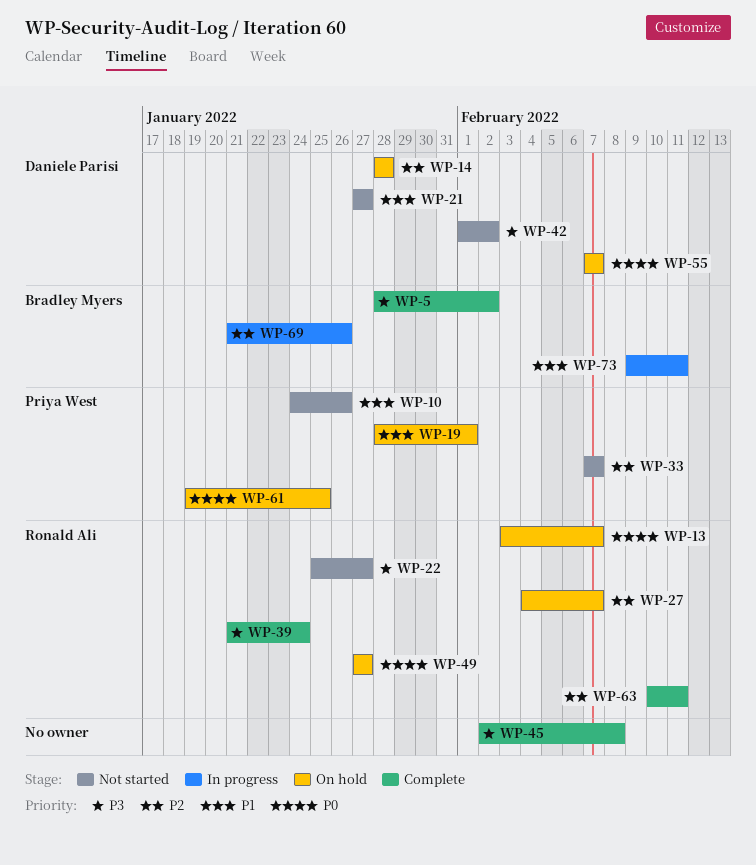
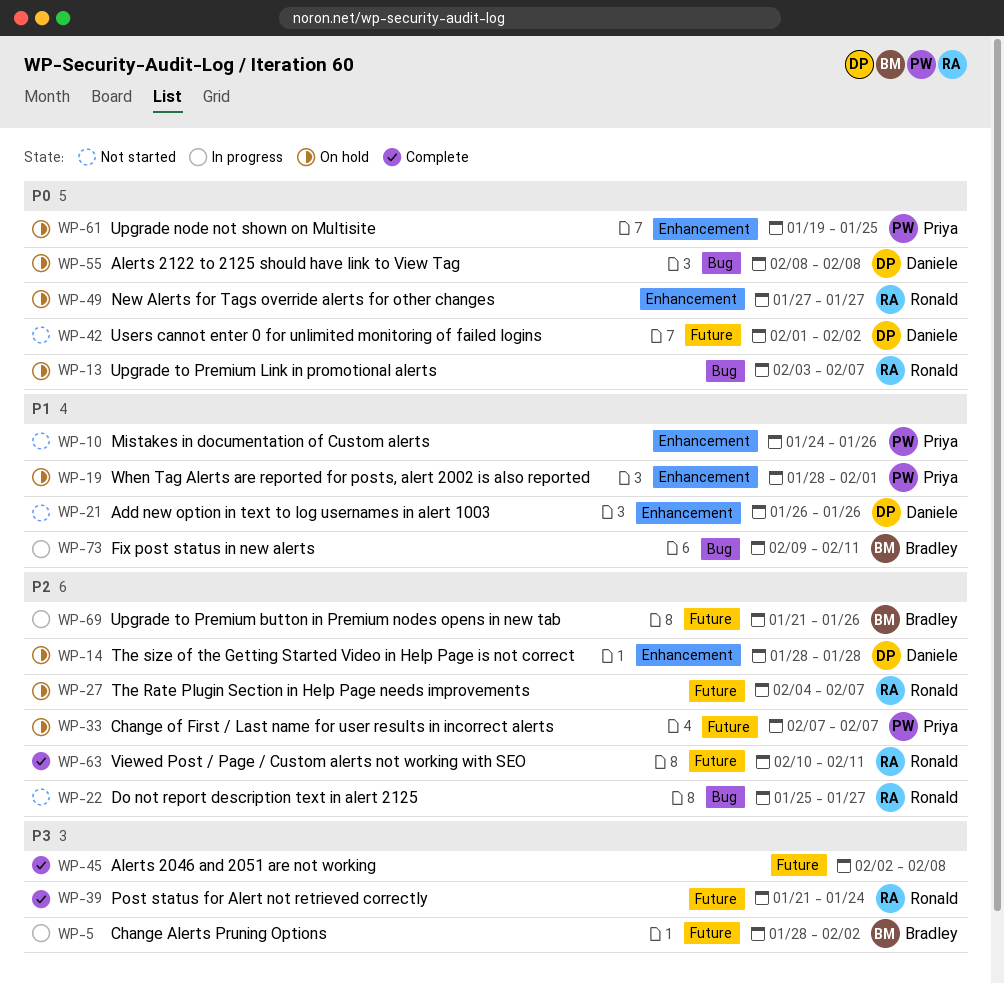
WP-5, status: Complete -> In progress
WP-21, start: Jan 27 -> Jan 26
WP-21, due: Jan 27 -> Jan 26
WP-22, priority: P3 -> P2
WP-33, status: Not started -> On hold
WP-42, priority: P3 -> P0
WP-55, start: Feb 7 -> Feb 8
WP-55, due: Feb 7 -> Feb 8

